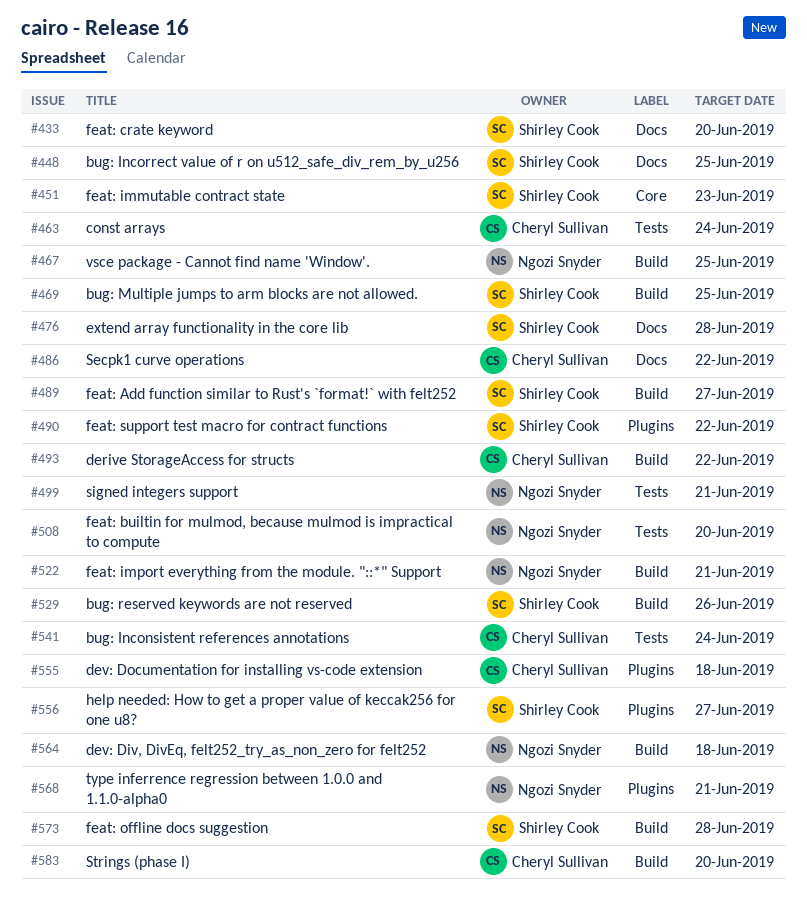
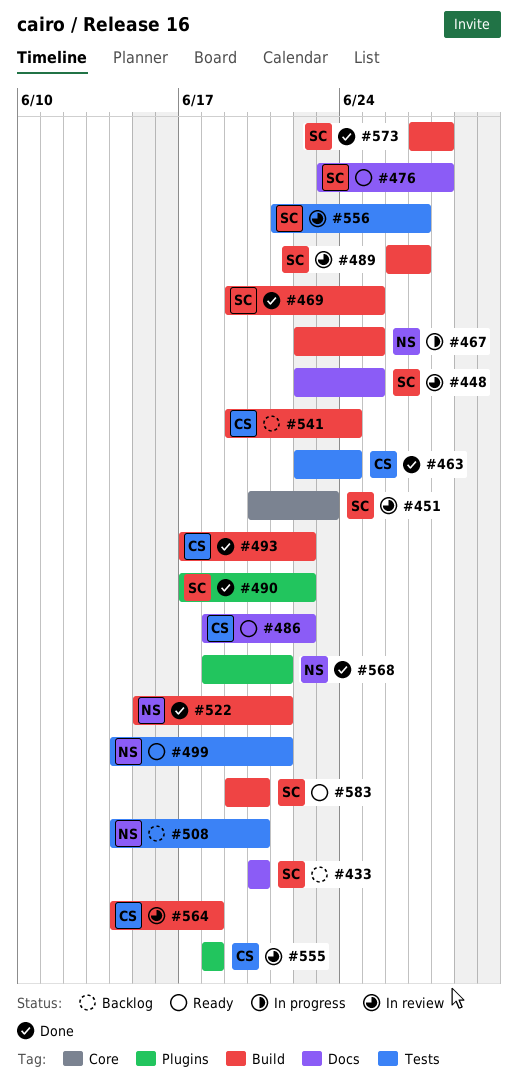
#529: present -> none
#541, label: Tests -> Build
#556, label: Plugins -> Tests
#564, owner: Ngozi Snyder -> Cheryl Sullivan
#583, owner: Cheryl Sullivan -> Shirley Cook

